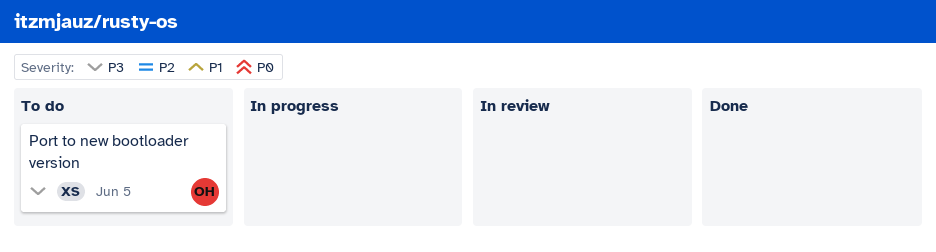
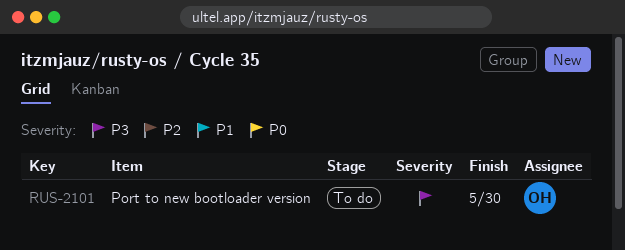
Port to new bootloader version, due: Jun 5 -> May 30

